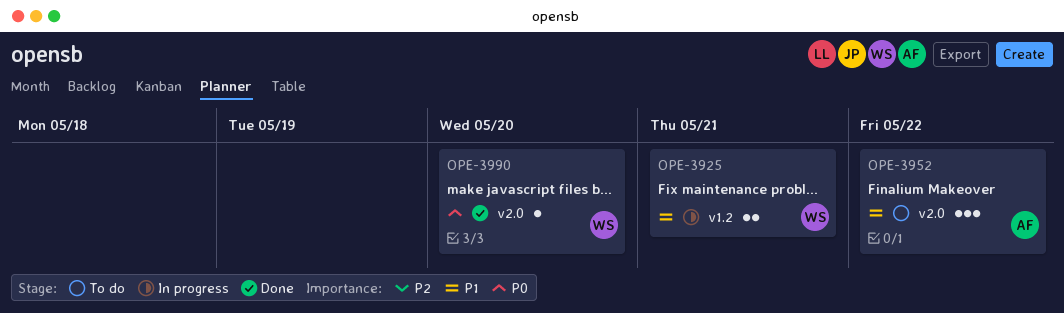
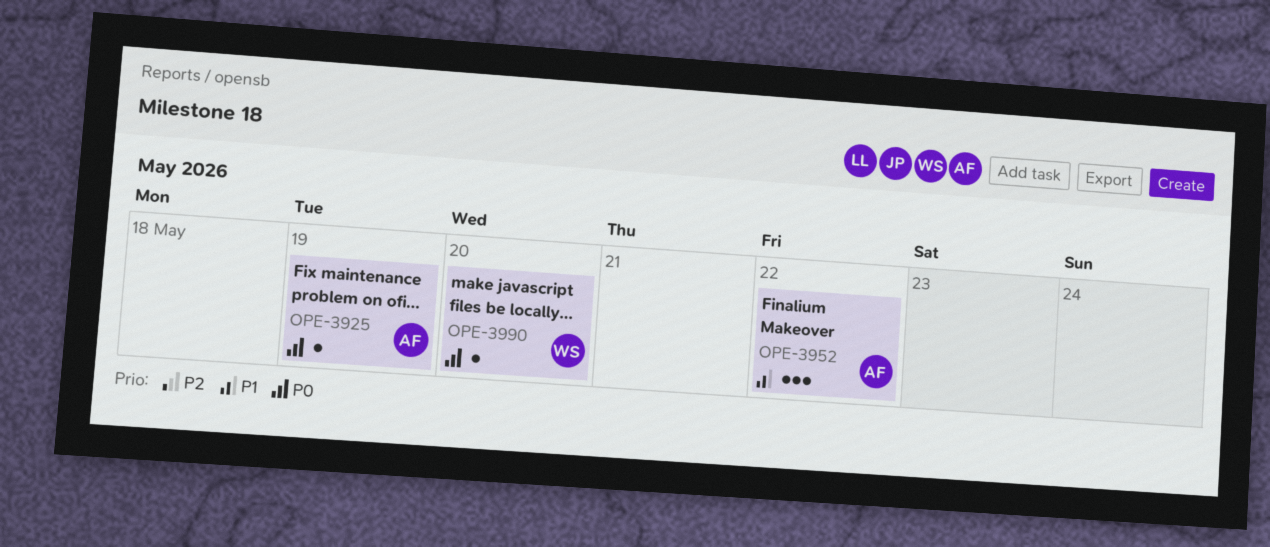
OPE-3925, owner: WS -> AF
OPE-3925, priority: P1 -> P0
OPE-3925, estimate: 2 -> 1
OPE-3925, due: May 21 -> May 19

